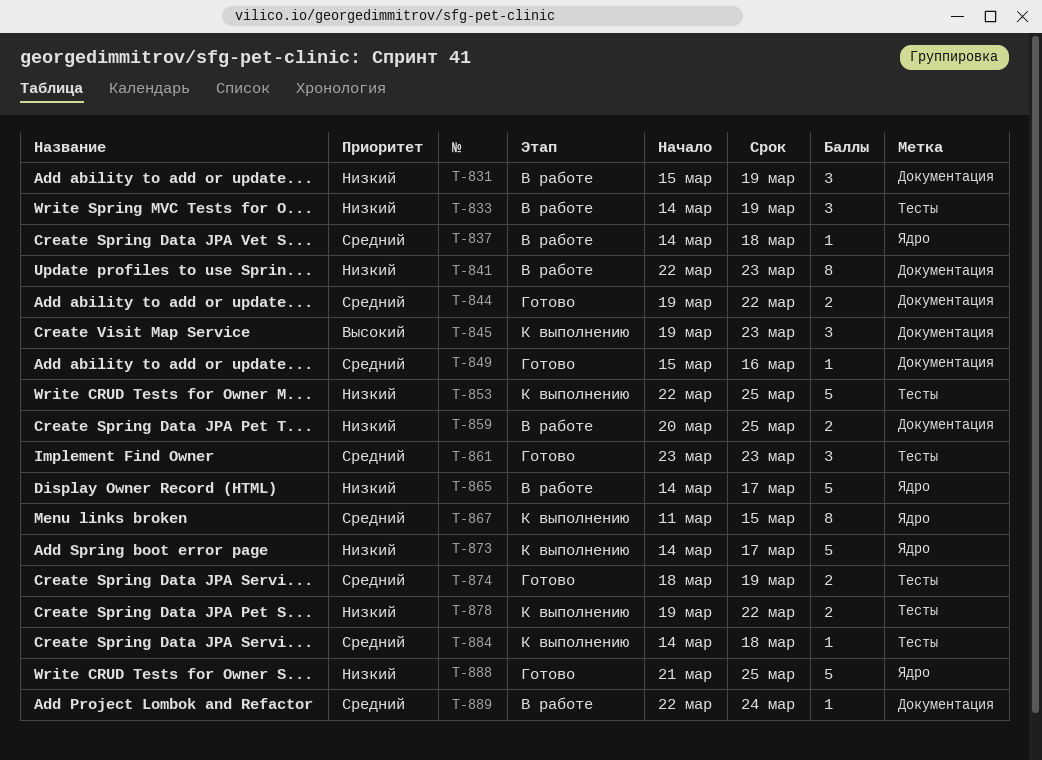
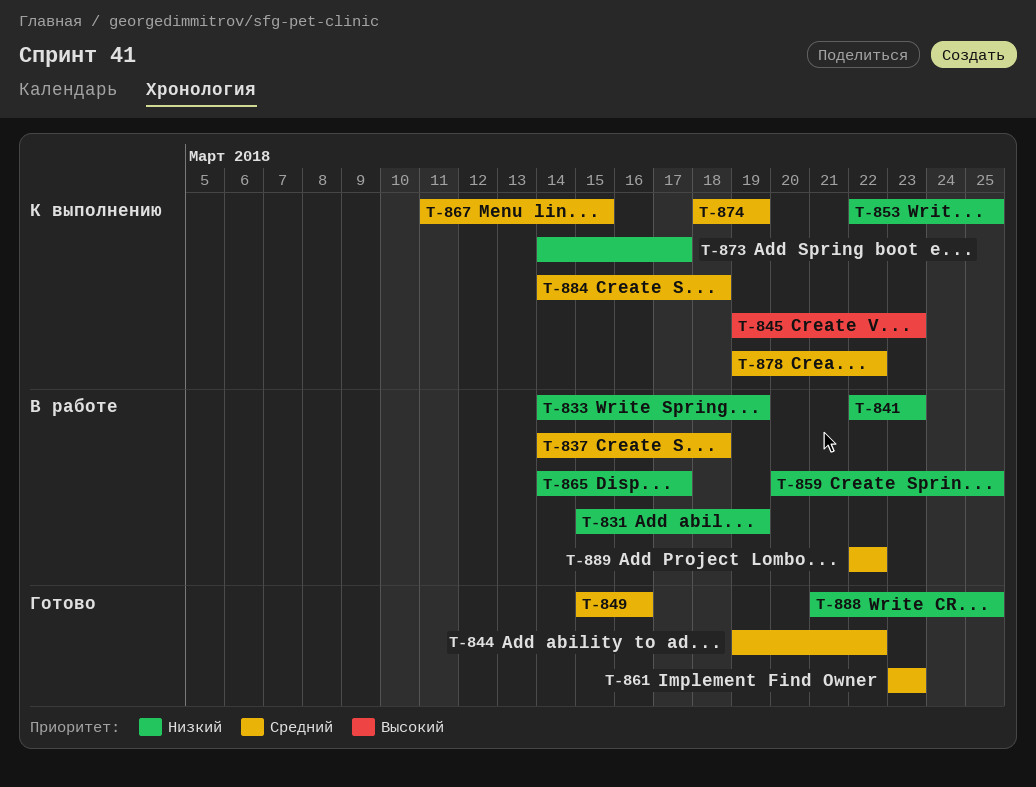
T-874, status: Готово -> К выполнению
T-878, priority: Низкий -> Средний
T-889, due: Mar 24 -> Mar 22

